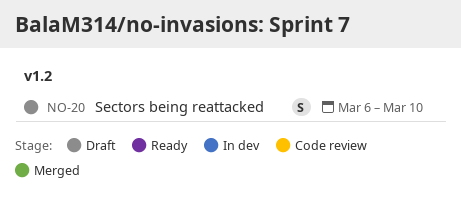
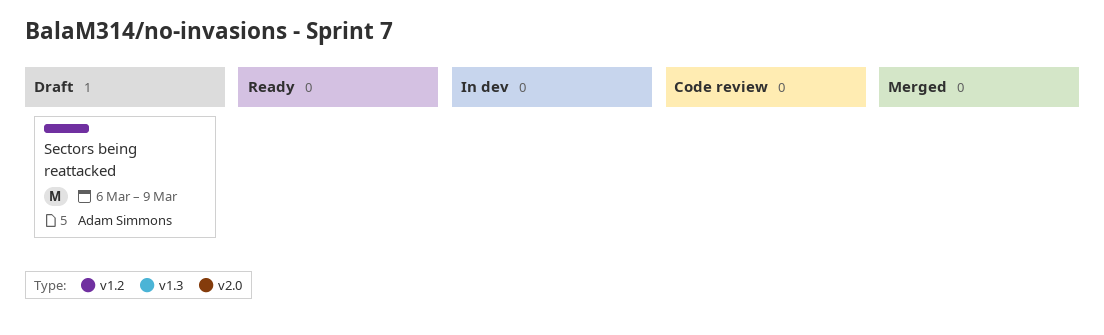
Sectors being reattacked, estimate: S -> M
Sectors being reattacked, due: Mar 10 -> Mar 9

